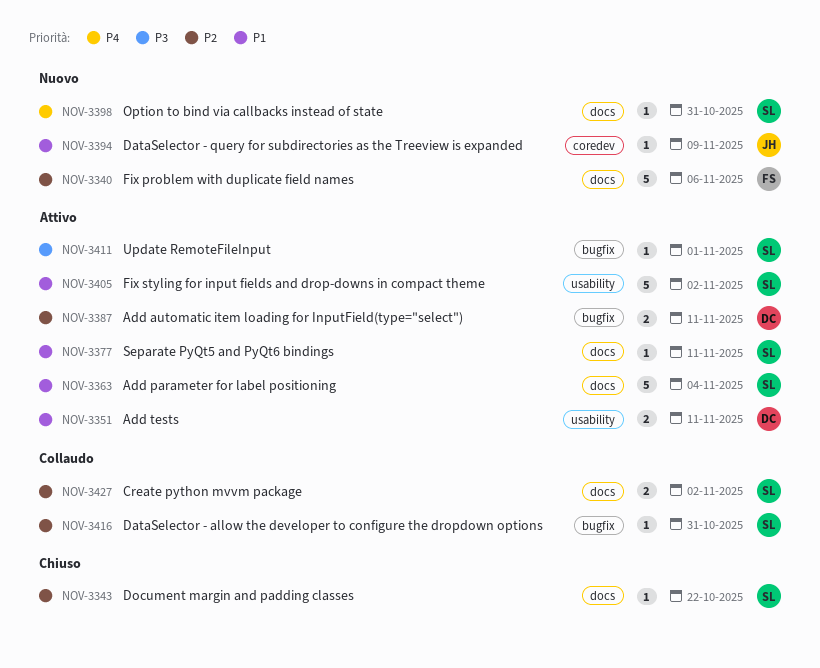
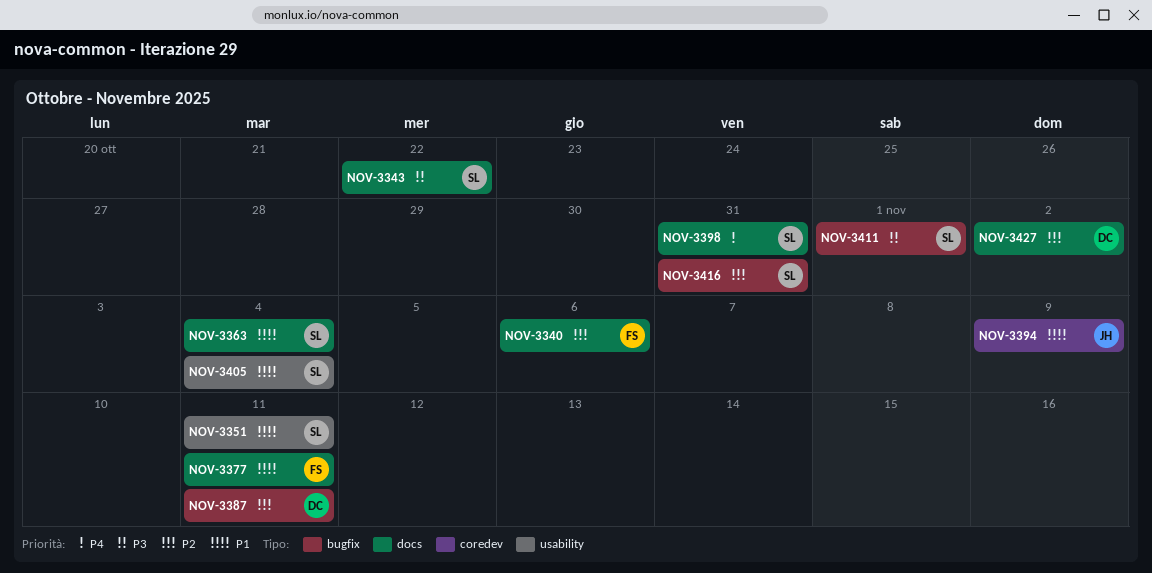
NOV-3343, priority: P2 -> P3
NOV-3351, owner: DC -> SL
NOV-3377, owner: SL -> FS
NOV-3405, due: Nov 2 -> Nov 4
NOV-3427, owner: SL -> DC

